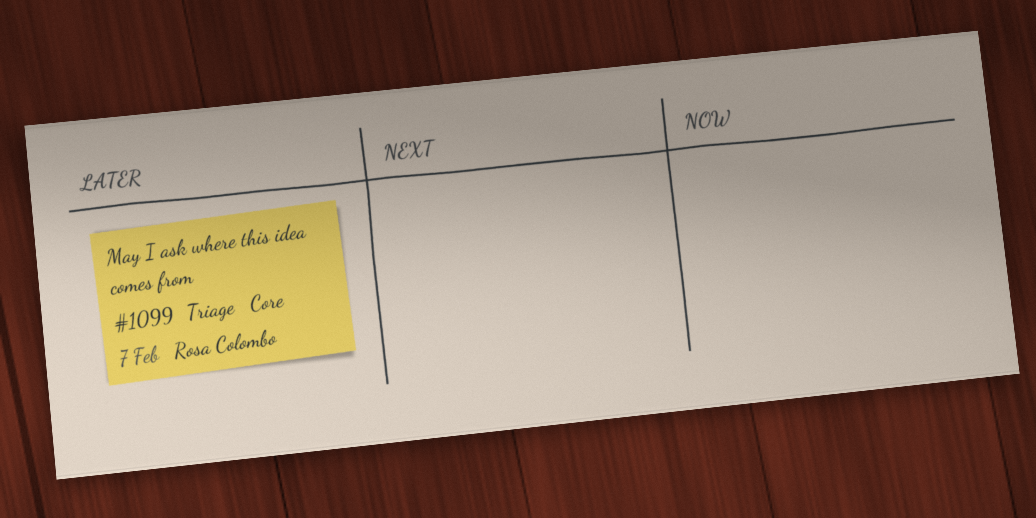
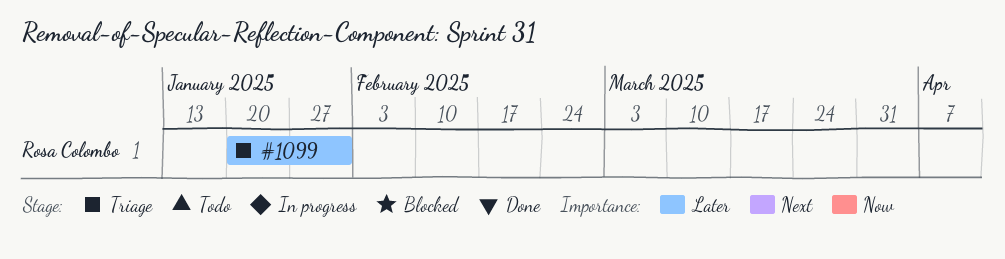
#1099, due: Feb 7 -> Jan 31

